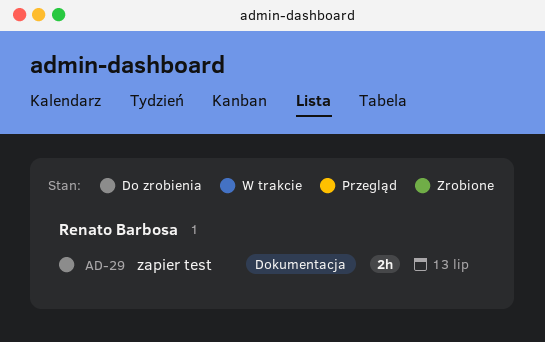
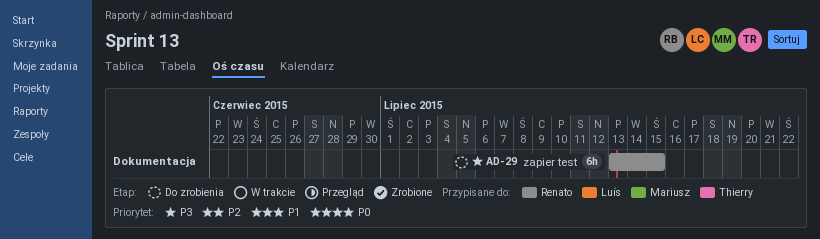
AD-29, estimate: 2h -> 6h
AD-29, due: Jul 13 -> Jul 15

